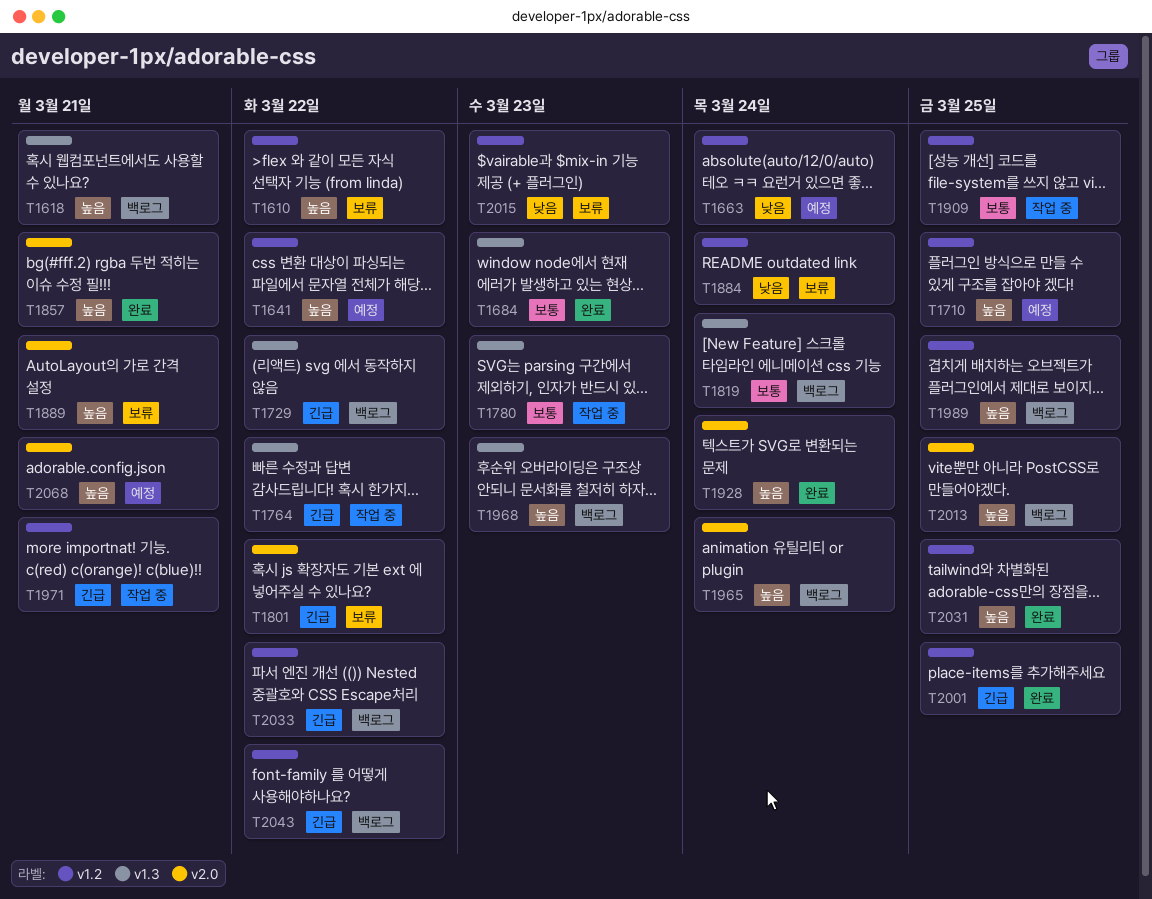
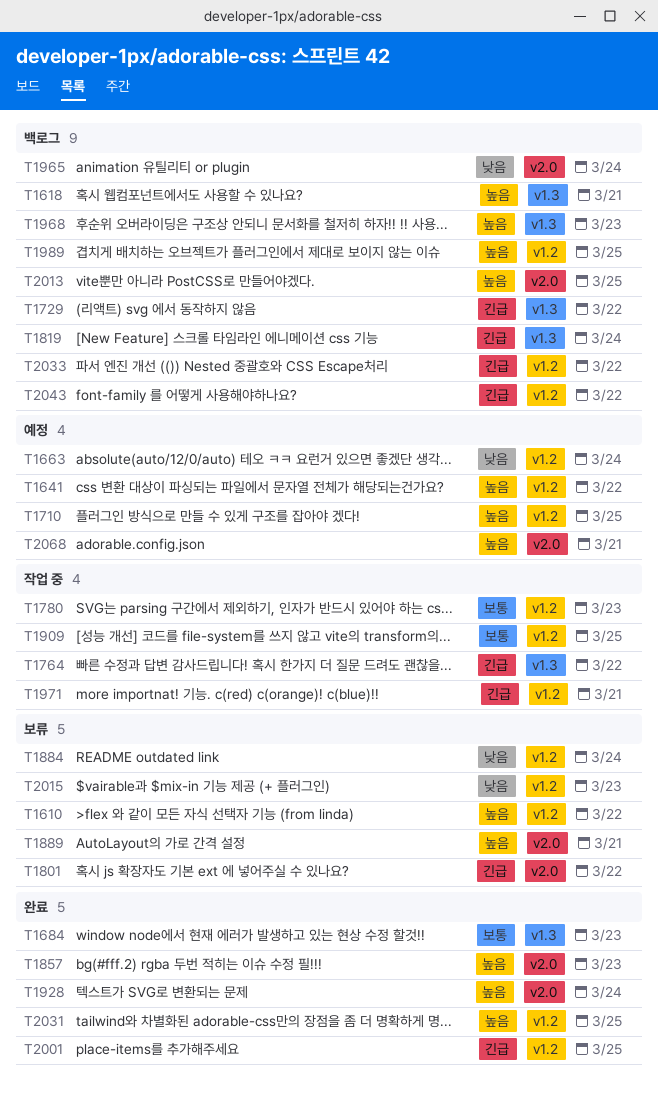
T1780, label: v1.3 -> v1.2
T1819, priority: 보통 -> 긴급
T1857, due: Mar 21 -> Mar 23
T1965, priority: 높음 -> 낮음

